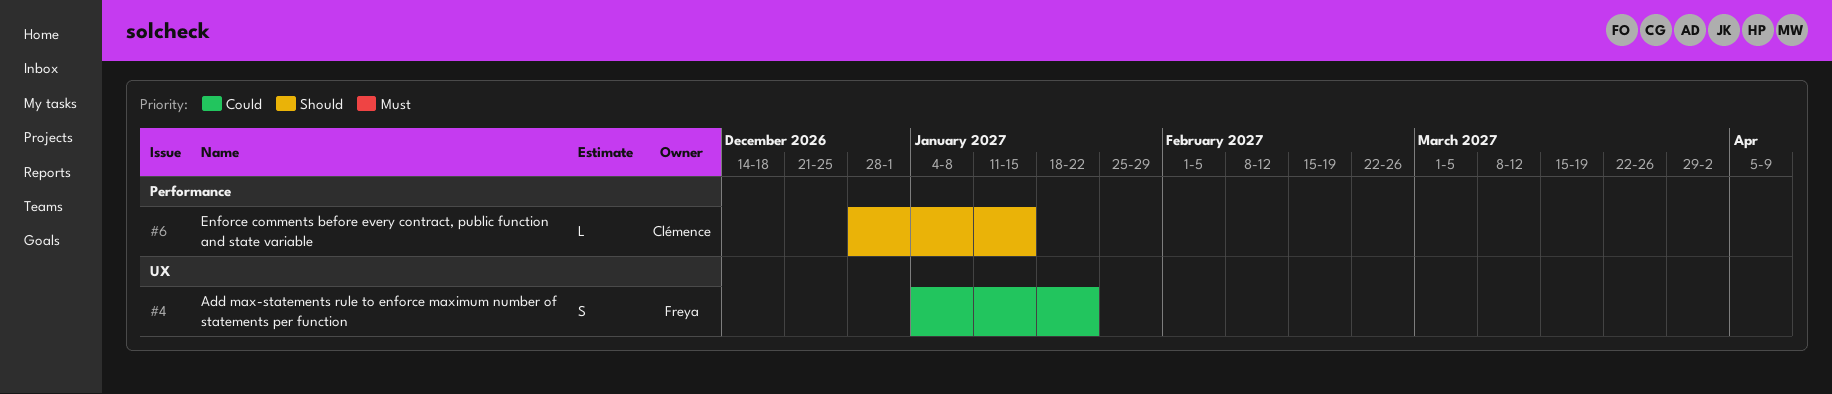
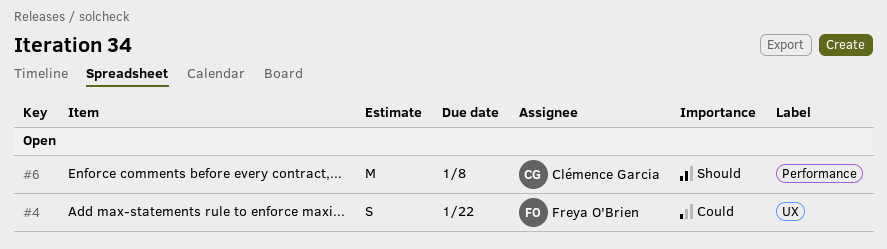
#6, estimate: L -> M
#6, due: Jan 15 -> Jan 8

